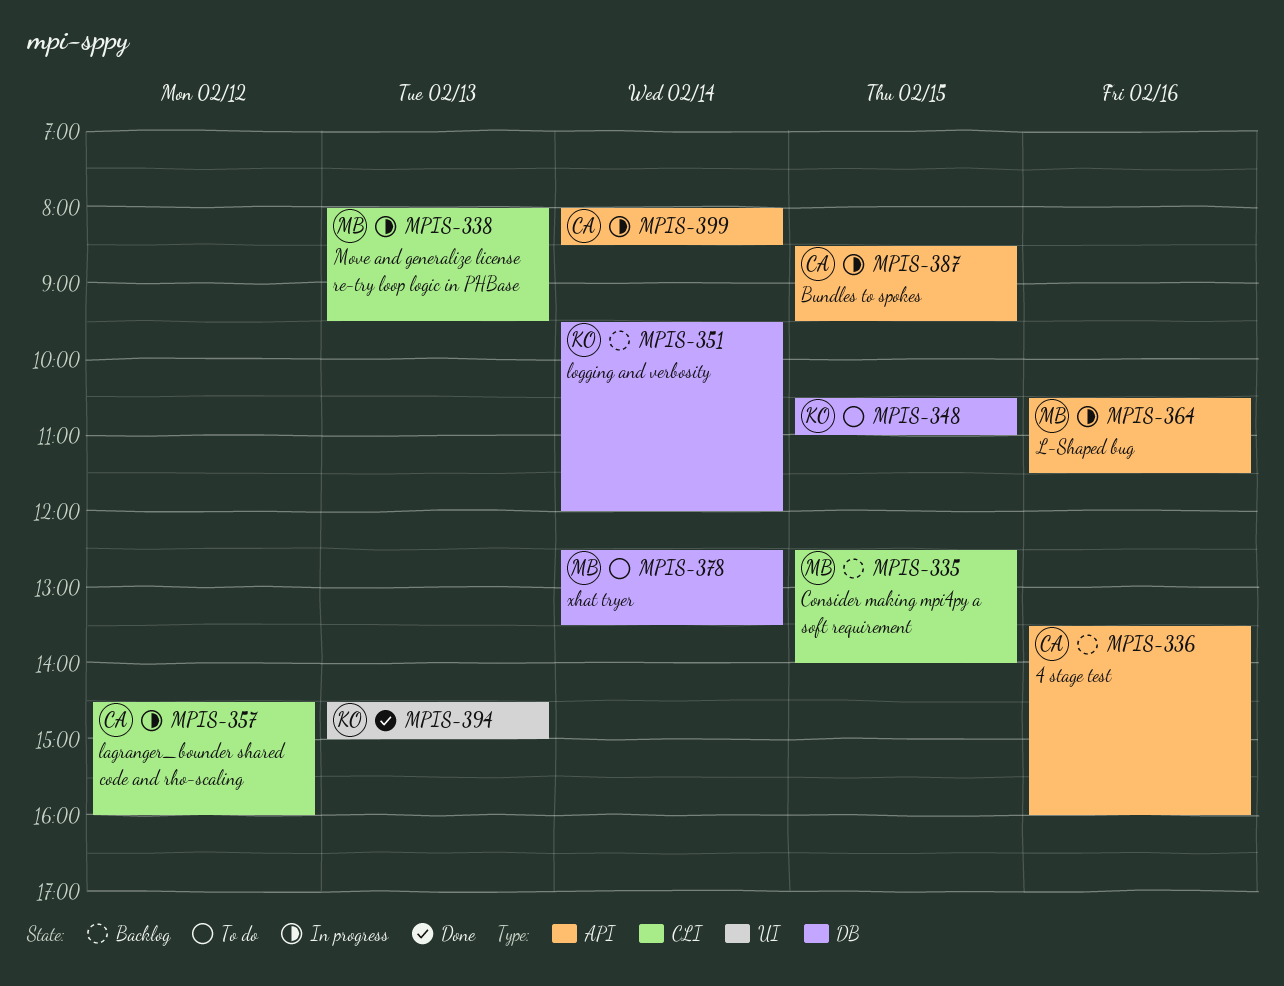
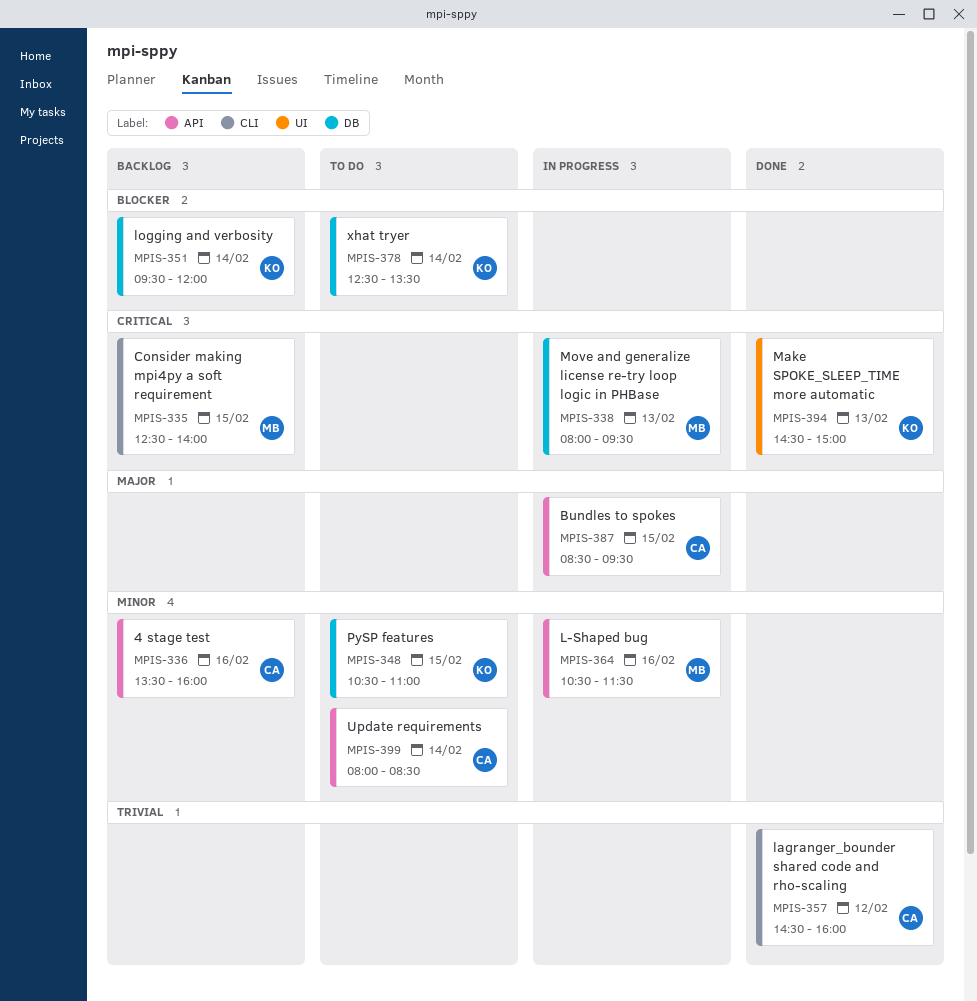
MPIS-338, label: CLI -> DB
MPIS-357, status: In progress -> Done
MPIS-378, owner: MB -> KO
MPIS-399, status: In progress -> To do

